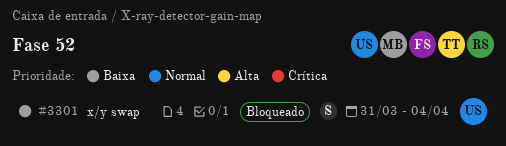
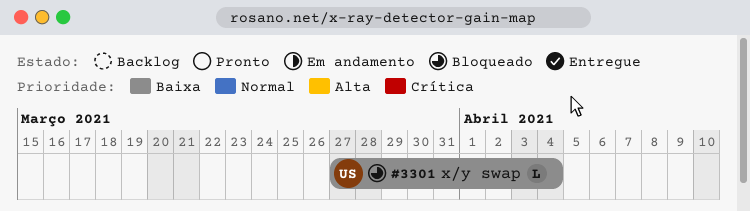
#3301, estimate: S -> L
#3301, start: Mar 31 -> Mar 27

